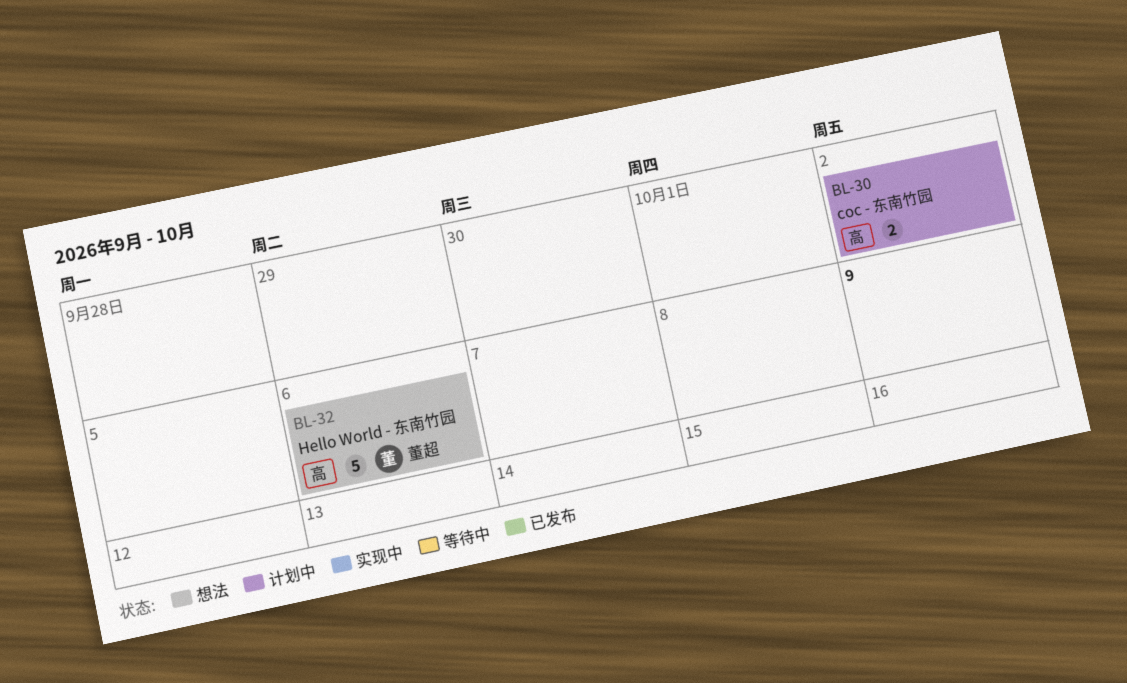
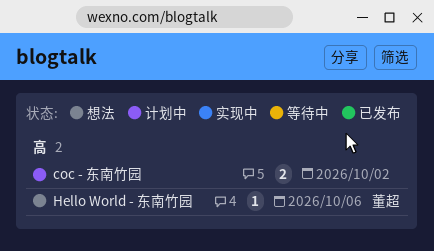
Hello World - 东南竹园, estimate: 5 -> 1

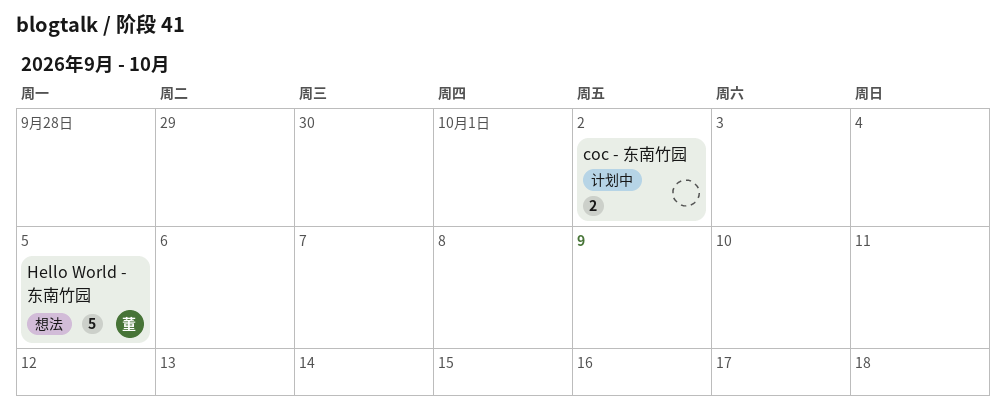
Hello World - 东南竹园, estimate: 1 -> 5
Hello World - 东南竹园, due: Oct 6 -> Oct 5

